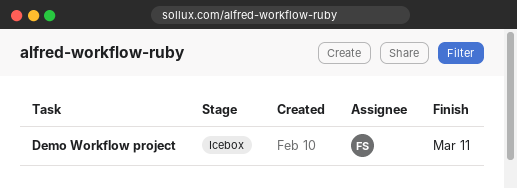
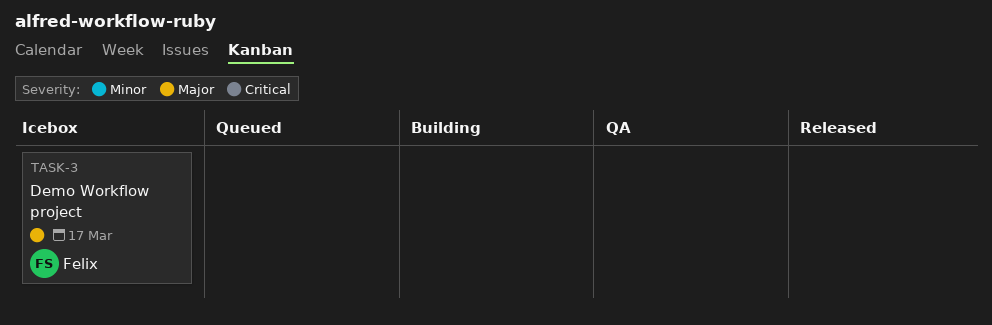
Demo Workflow project, due: Mar 11 -> Mar 17

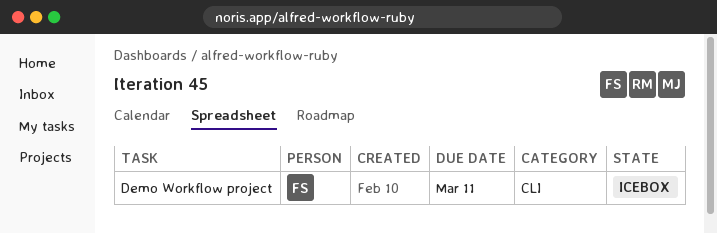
Demo Workflow project, due: Mar 17 -> Mar 11

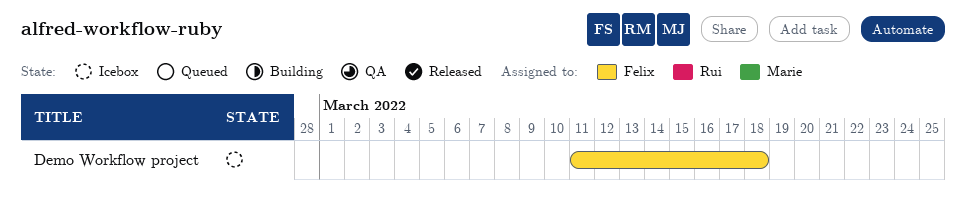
Demo Workflow project, due: Mar 11 -> Mar 18

